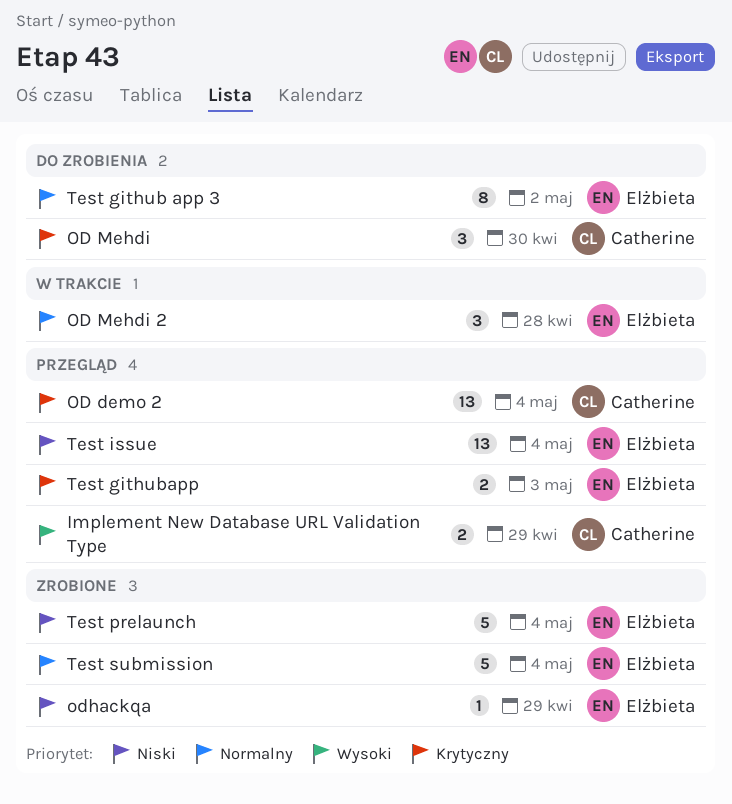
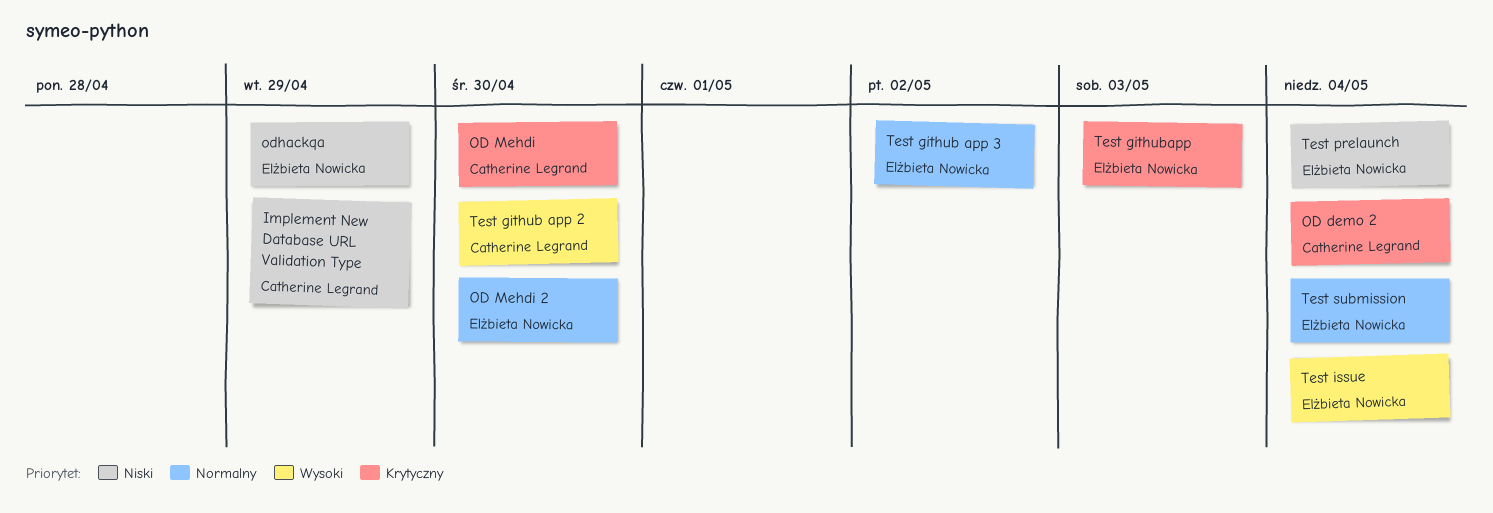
Implement New Database URL Validation Type, priority: Wysoki -> Niski
OD Mehdi 2, due: Apr 28 -> Apr 30
Test github app 2: none -> present
Test issue, priority: Niski -> Wysoki

